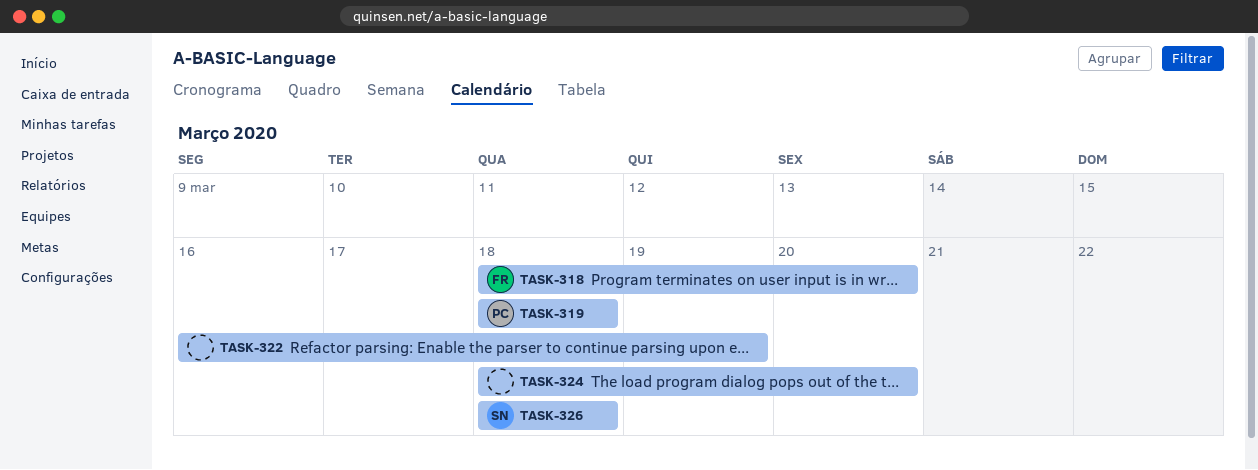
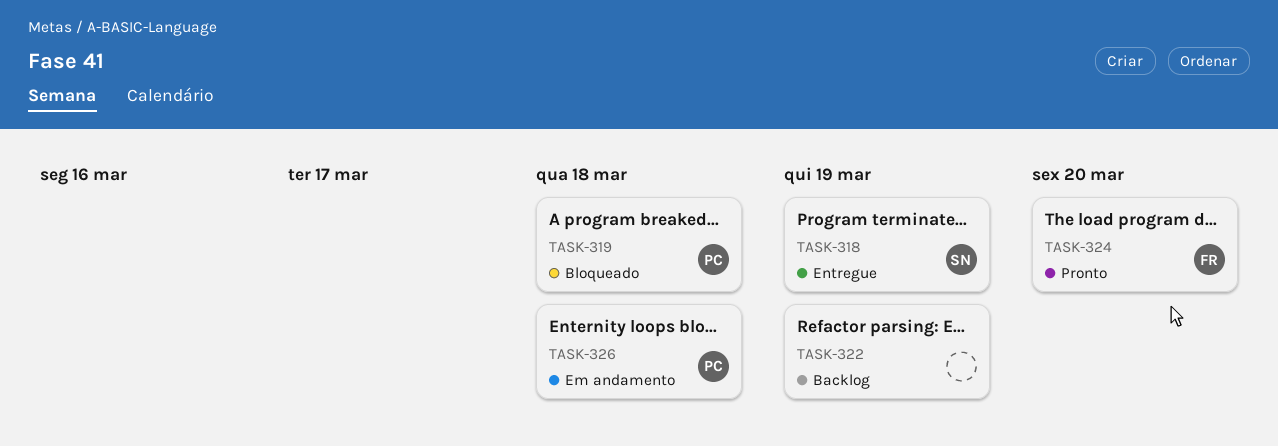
TASK-318, owner: FR -> SN
TASK-318, due: Mar 20 -> Mar 19
TASK-324, owner: none -> FR
TASK-326, owner: SN -> PC

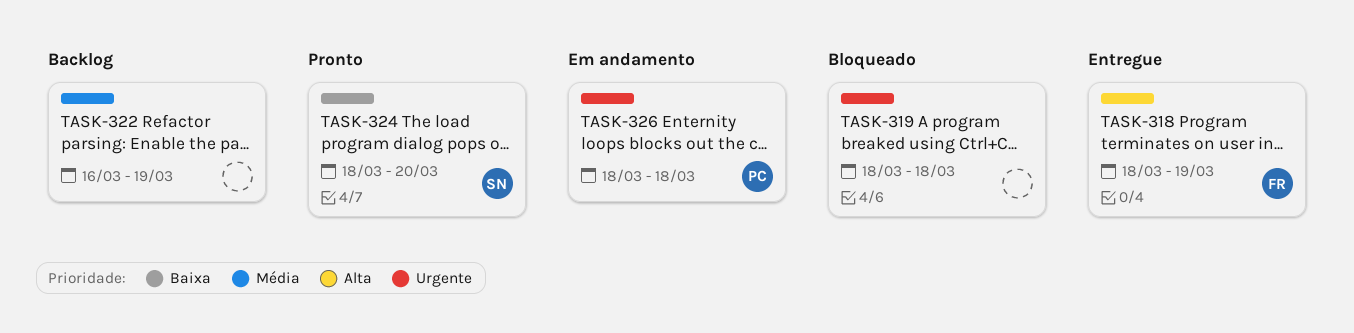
TASK-318, owner: SN -> FR
TASK-319, owner: PC -> none
TASK-324, owner: FR -> SN

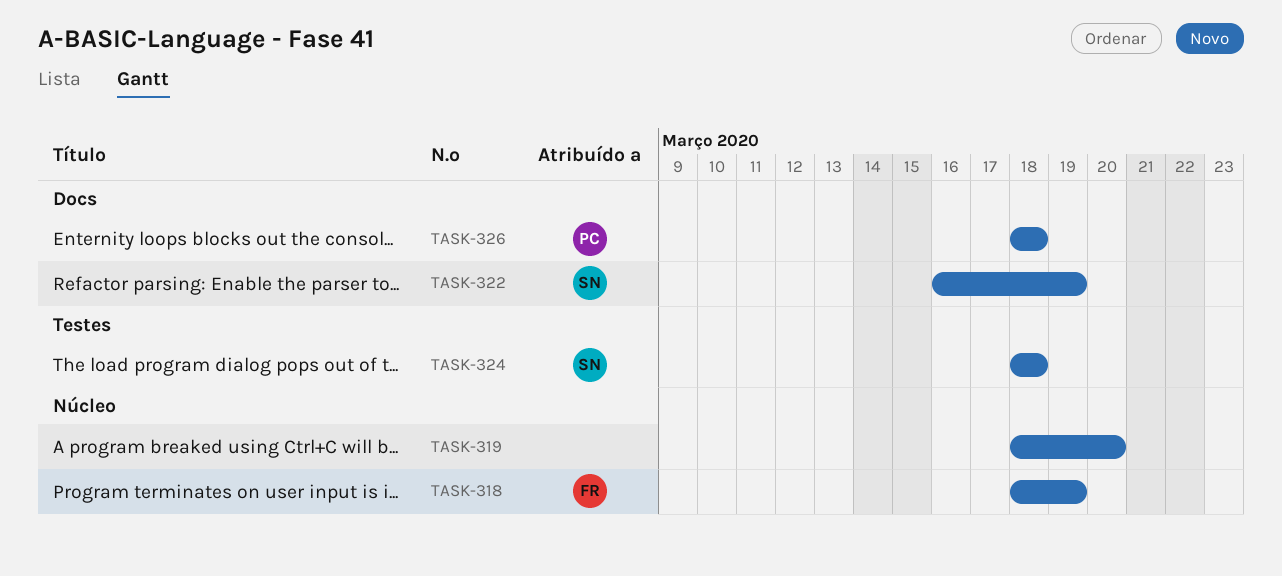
TASK-319, due: Mar 18 -> Mar 20
TASK-322, owner: none -> SN
TASK-324, due: Mar 20 -> Mar 18

